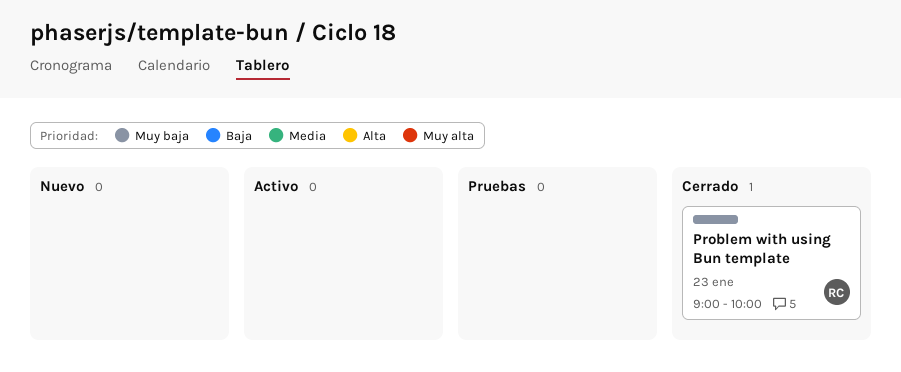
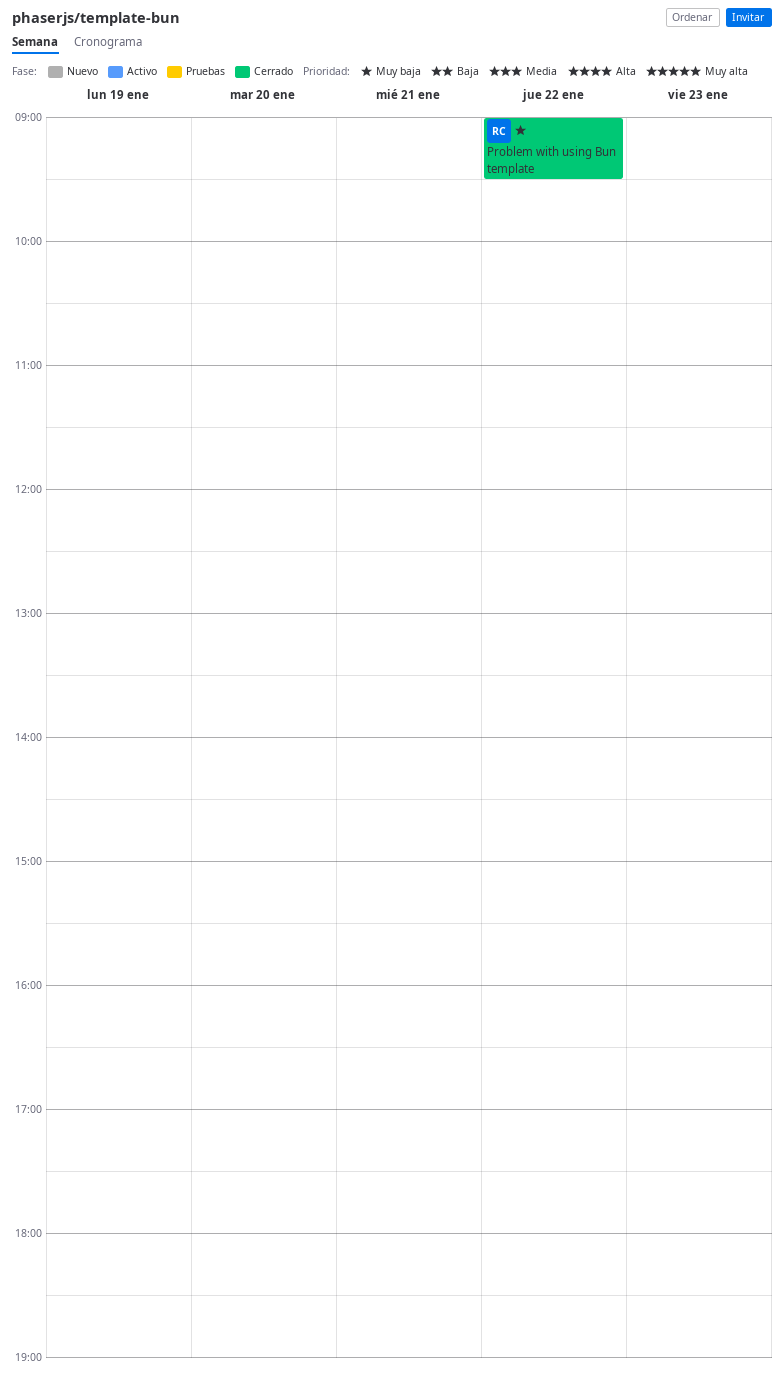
Problem with using Bun template, day: Jan 23 -> Jan 22
Problem with using Bun template, ends: 10:00 -> 09:30

